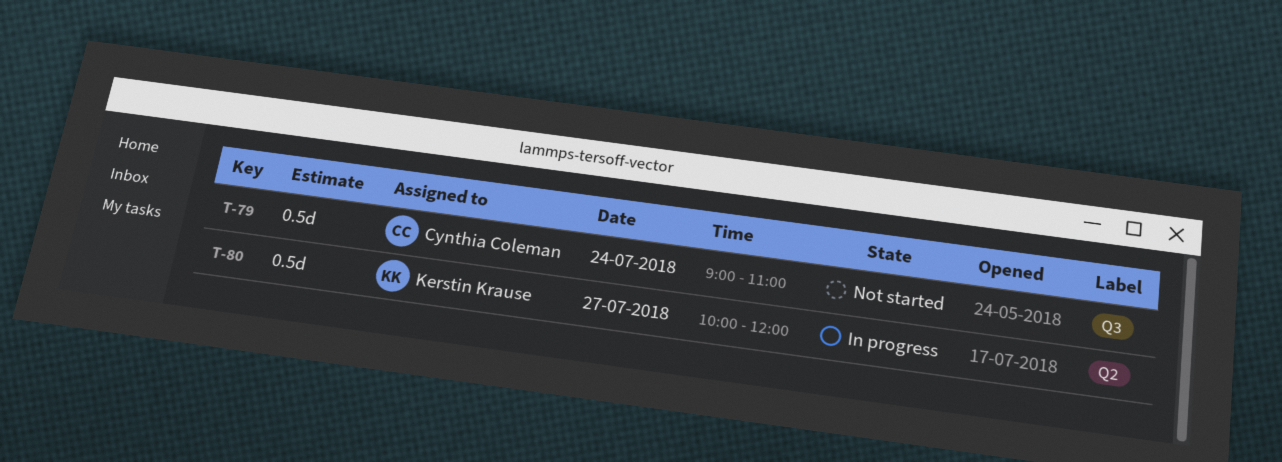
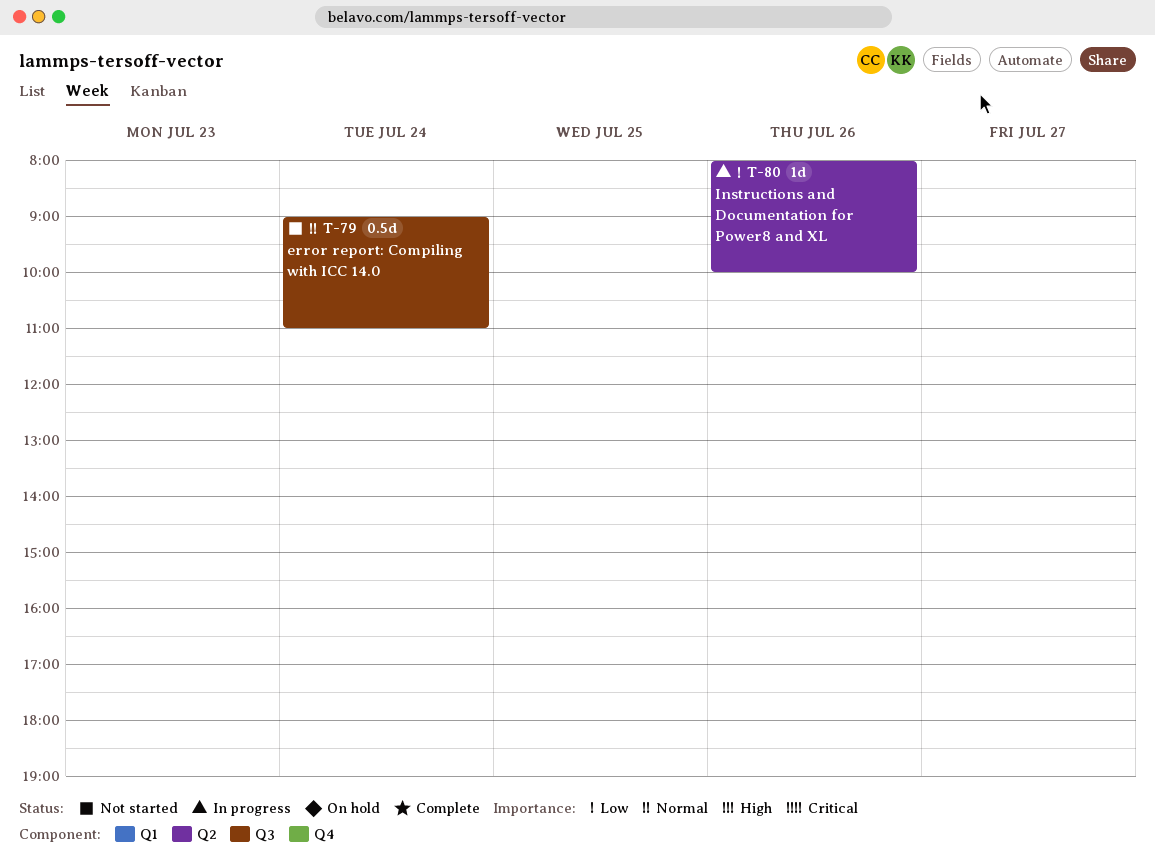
T-80, estimate: 0.5d -> 1d
T-80, day: Jul 27 -> Jul 26
T-80, begins: 10:00 -> 08:00
T-80, ends: 12:00 -> 10:00

